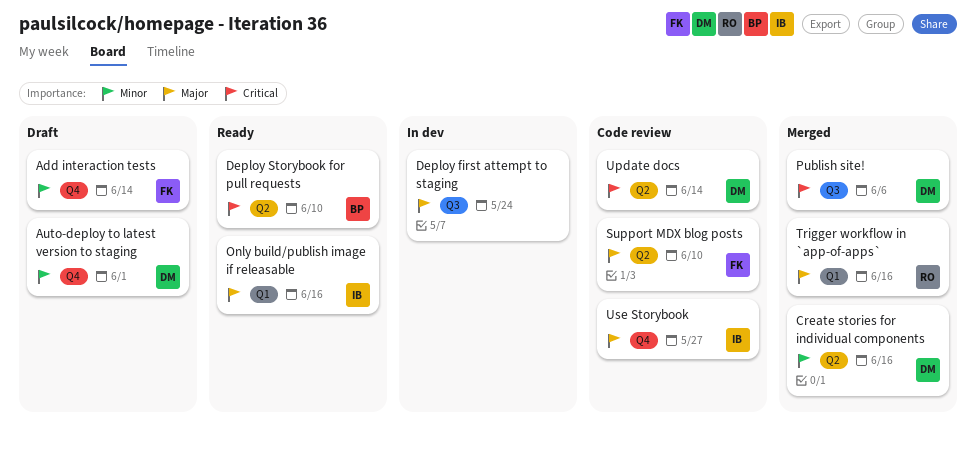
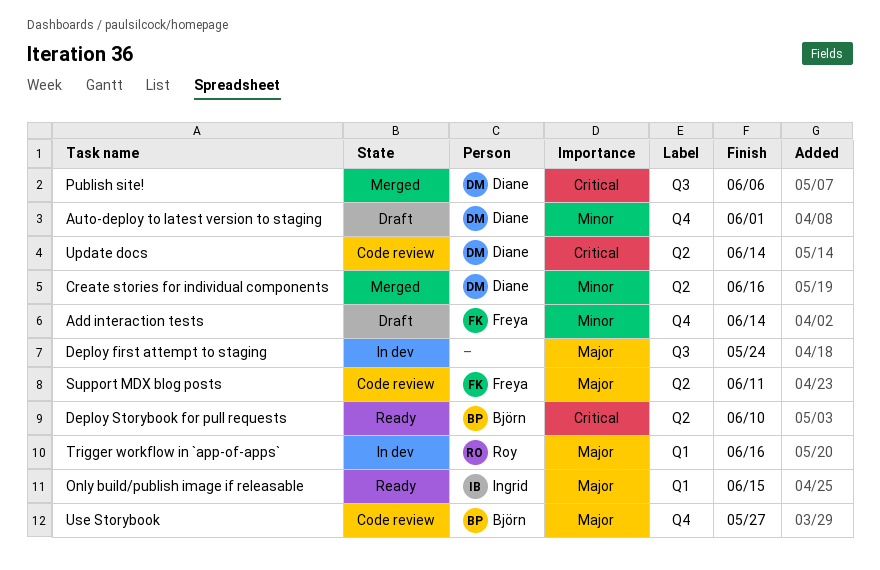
Only build/publish image if releasable, due: Jun 16 -> Jun 15
Support MDX blog posts, due: Jun 10 -> Jun 11
Trigger workflow in `app-of-apps`, status: Merged -> In dev
Use Storybook, owner: Ingrid -> Björn

